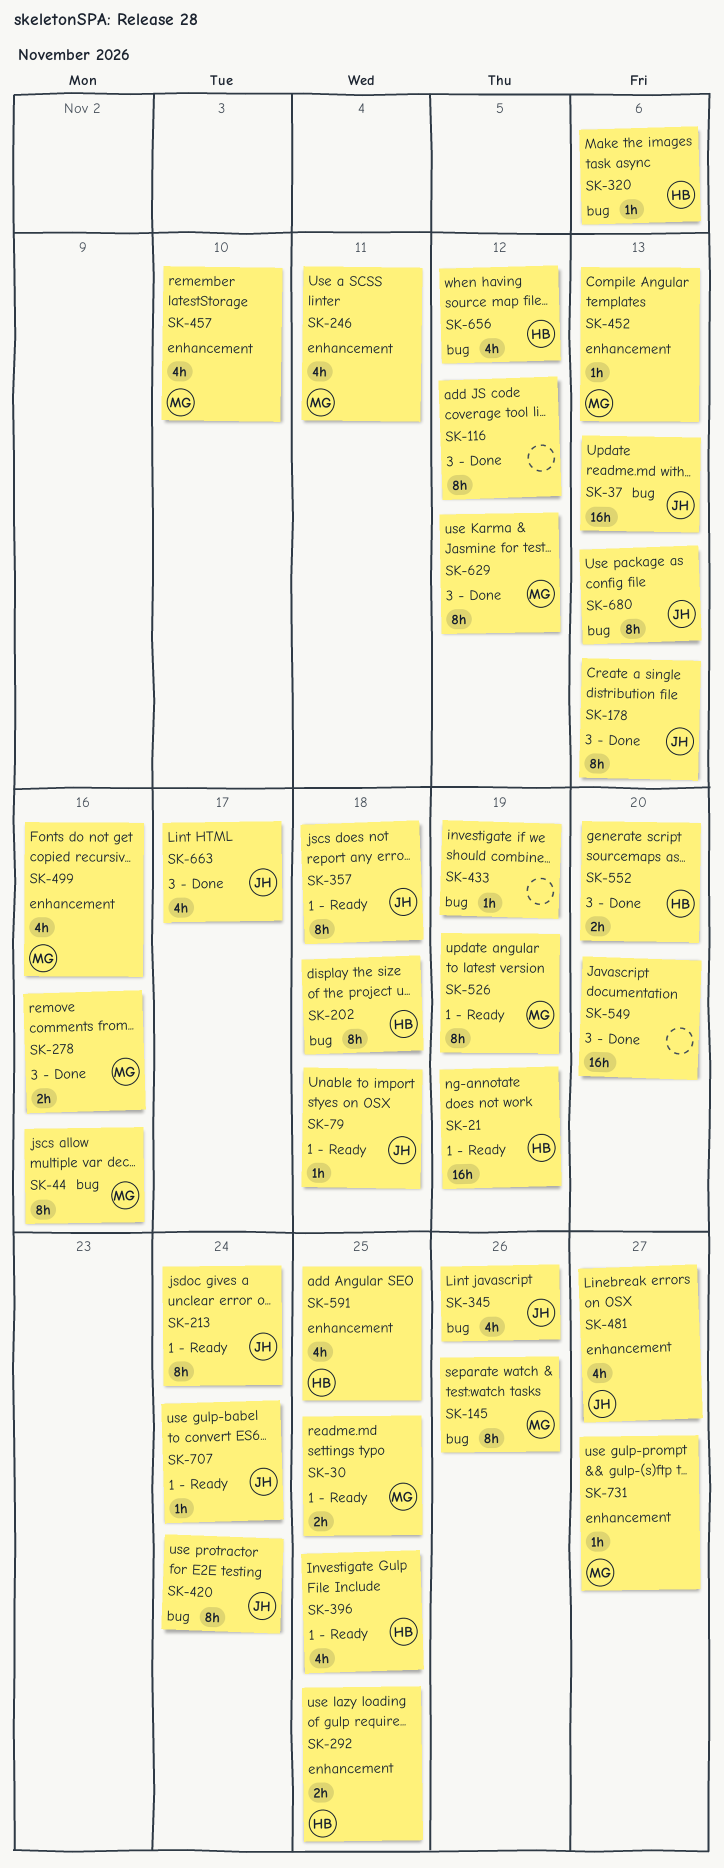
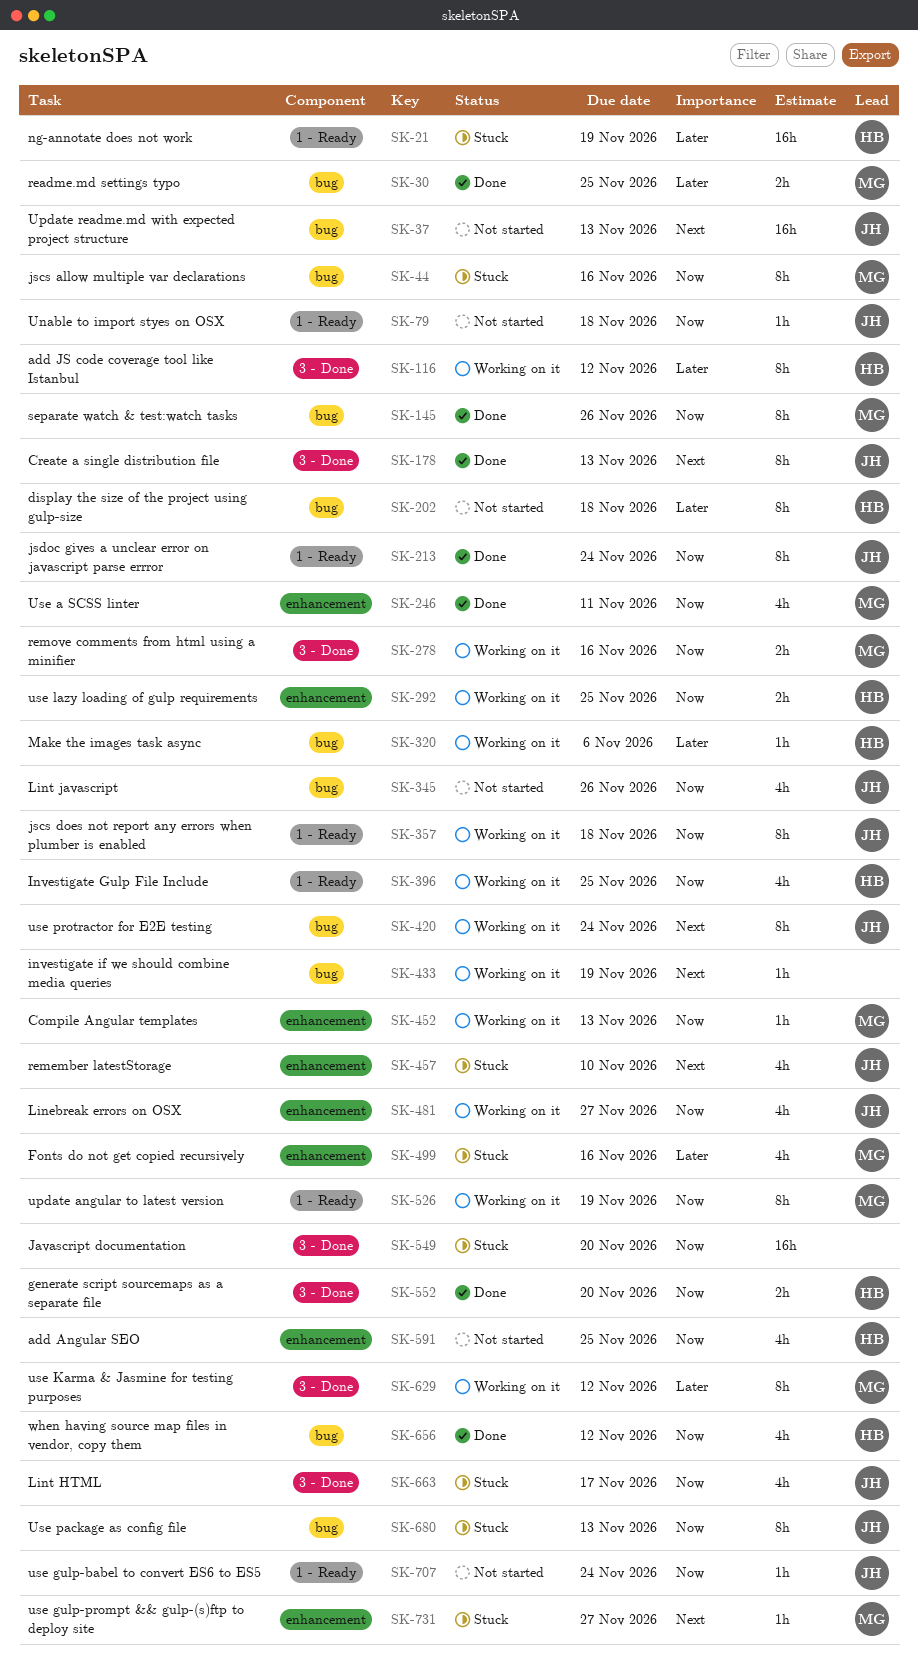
SK-30, label: 1 - Ready -> bug
SK-116, owner: none -> HB
SK-457, owner: MG -> JH

